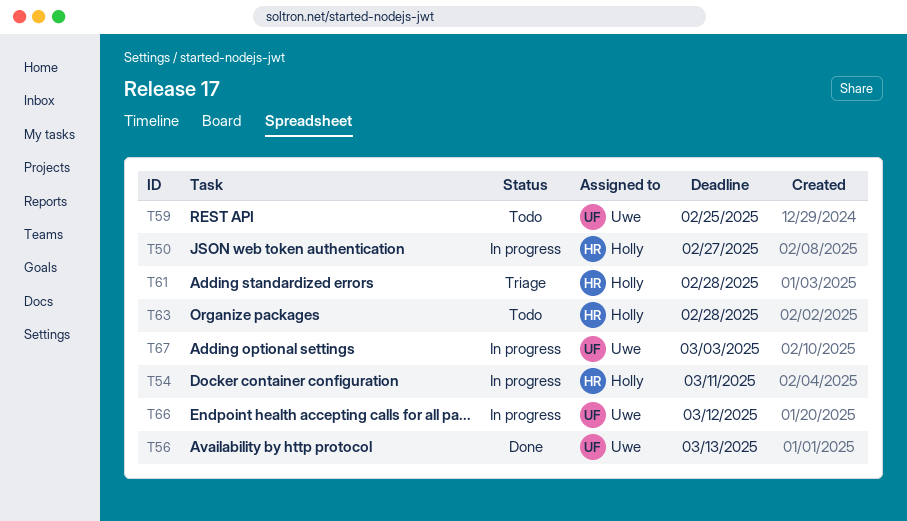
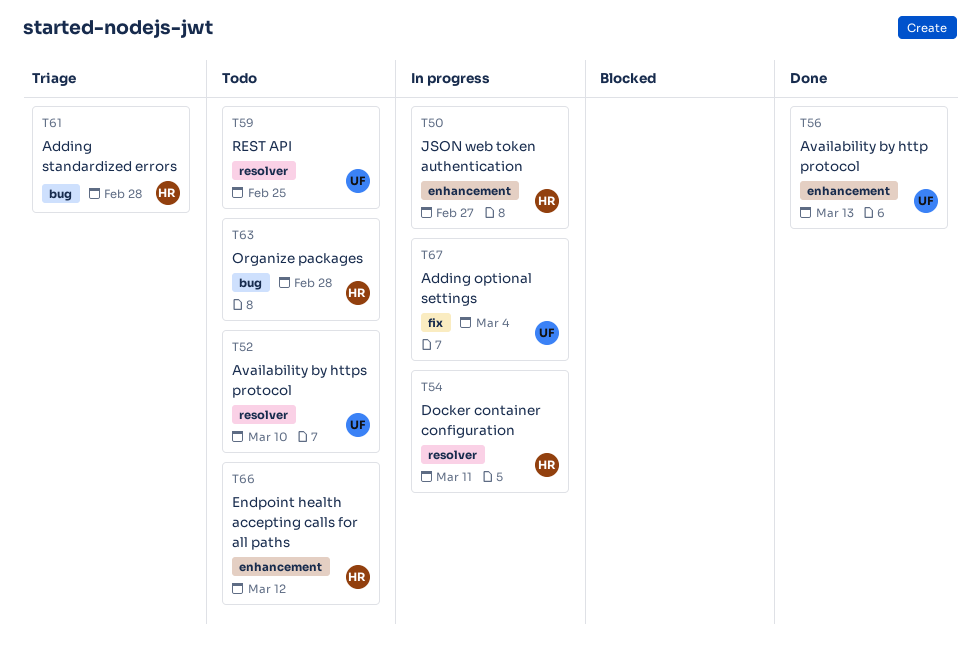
T52: none -> present
T66, status: In progress -> Todo
T66, owner: Uwe -> Holly
T67, due: Mar 3 -> Mar 4

